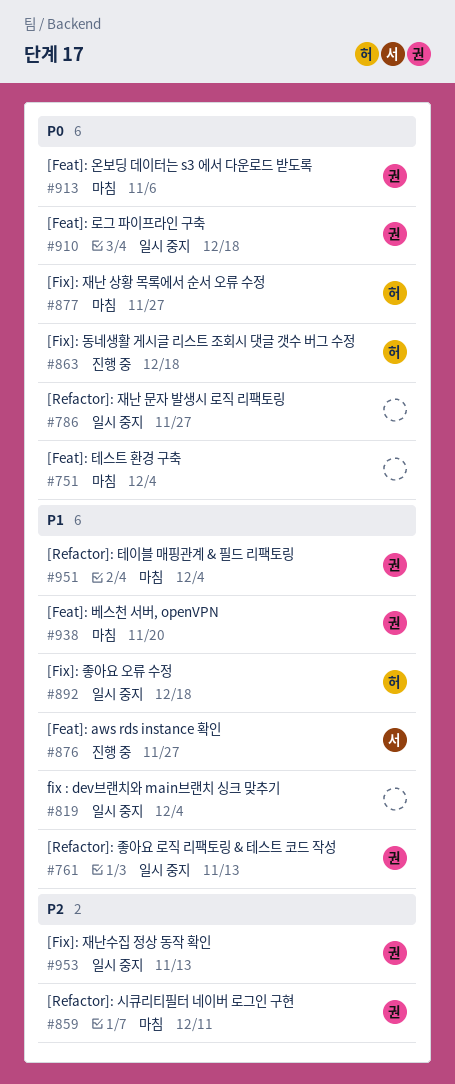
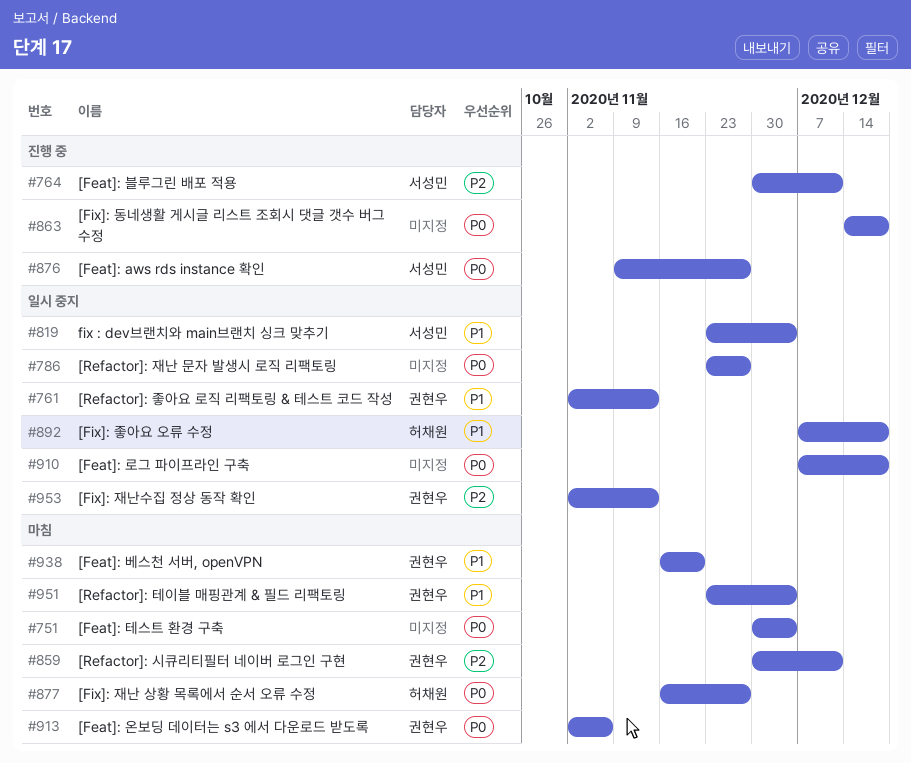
#764: none -> present
#819, owner: none -> 서성민
#863, owner: 허채원 -> none
#876, priority: P1 -> P0
#910, owner: 권현우 -> none

